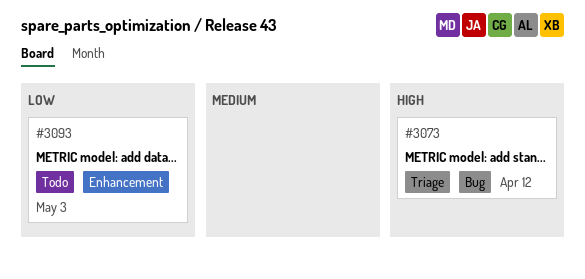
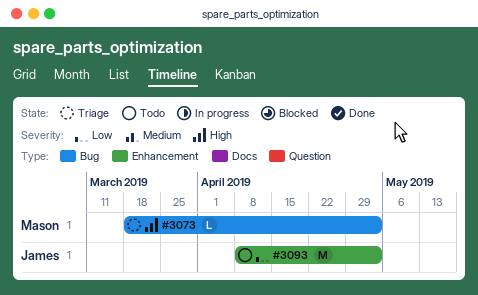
#3073, due: Apr 12 -> May 3

